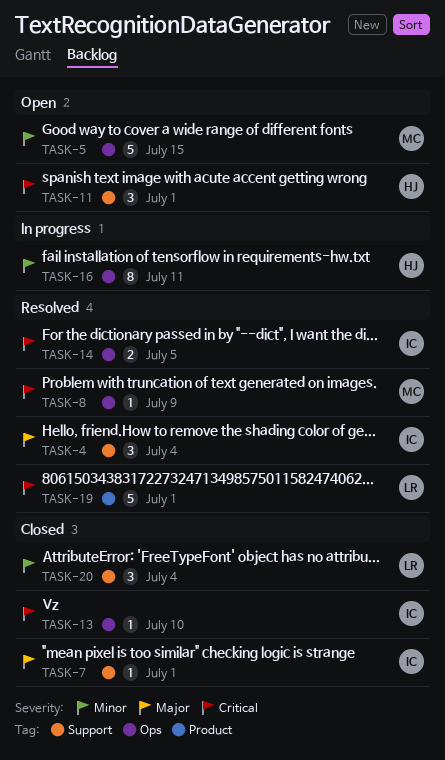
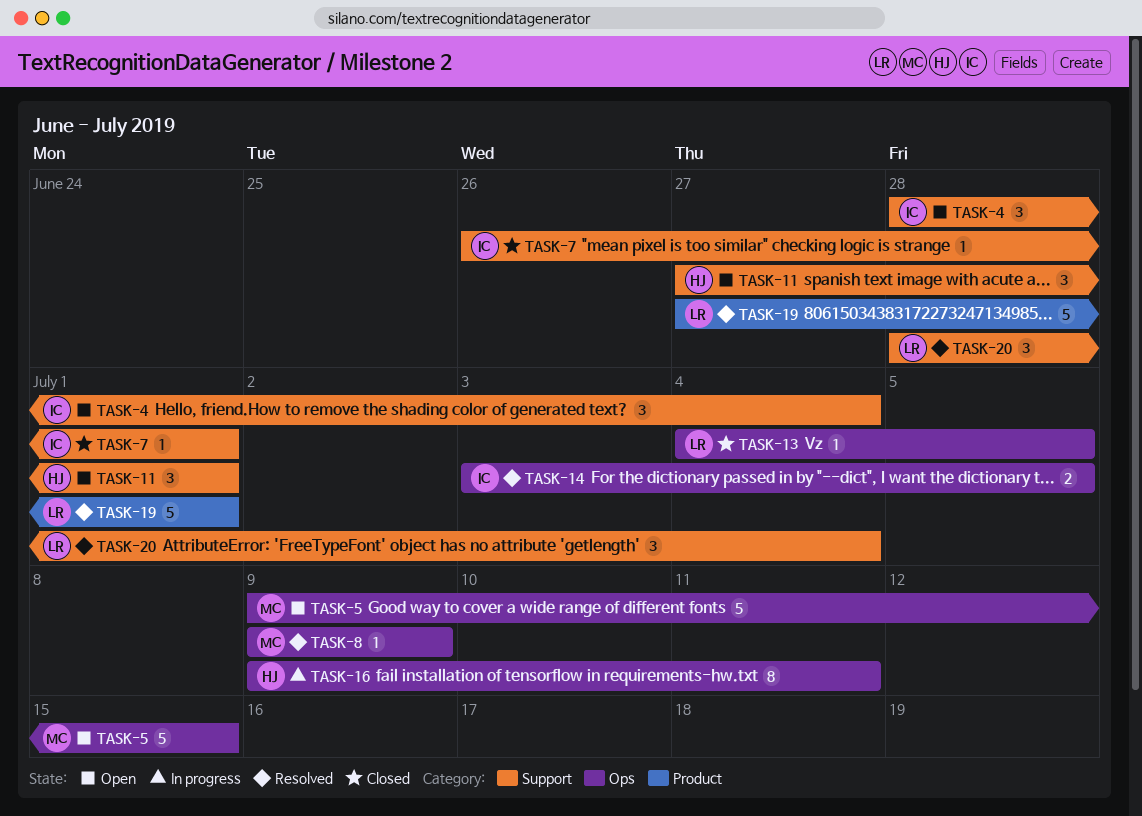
TASK-4, status: Resolved -> Open
TASK-13, owner: IC -> LR
TASK-13, due: Jul 10 -> Jul 5
TASK-20, status: Closed -> Resolved

